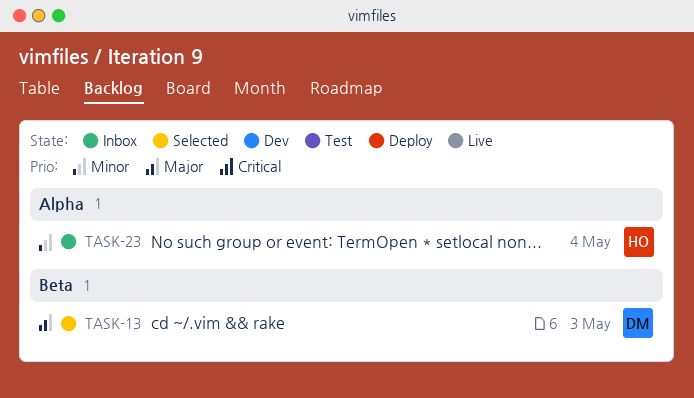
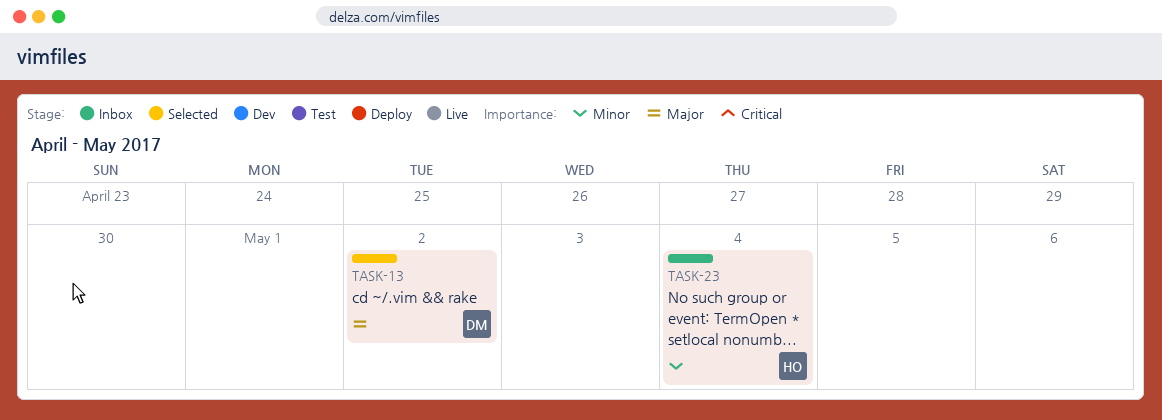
TASK-13, due: May 3 -> May 2

